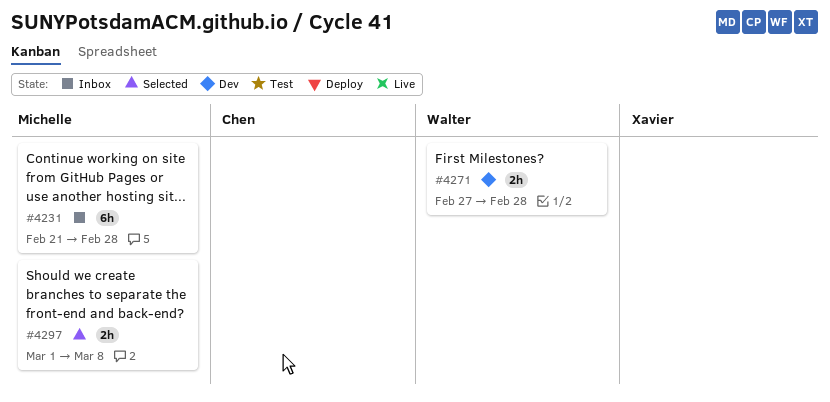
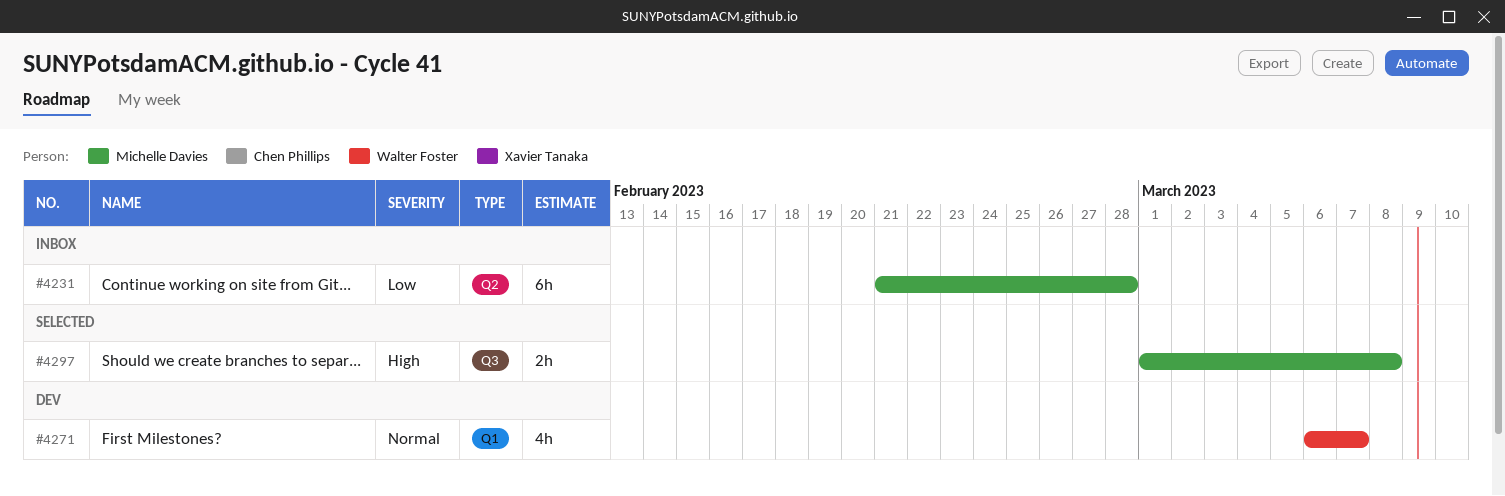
#4271, estimate: 2h -> 4h
#4271, start: Feb 27 -> Mar 6
#4271, due: Feb 28 -> Mar 7

